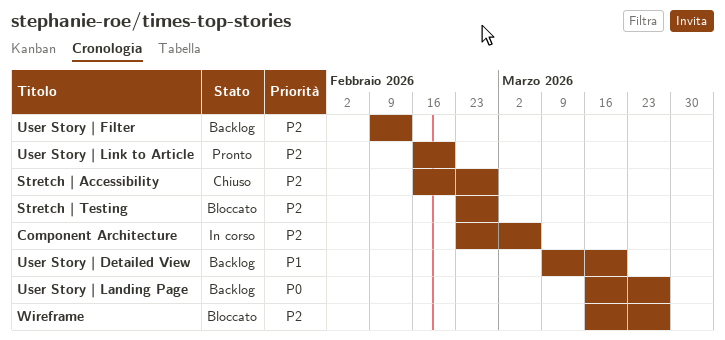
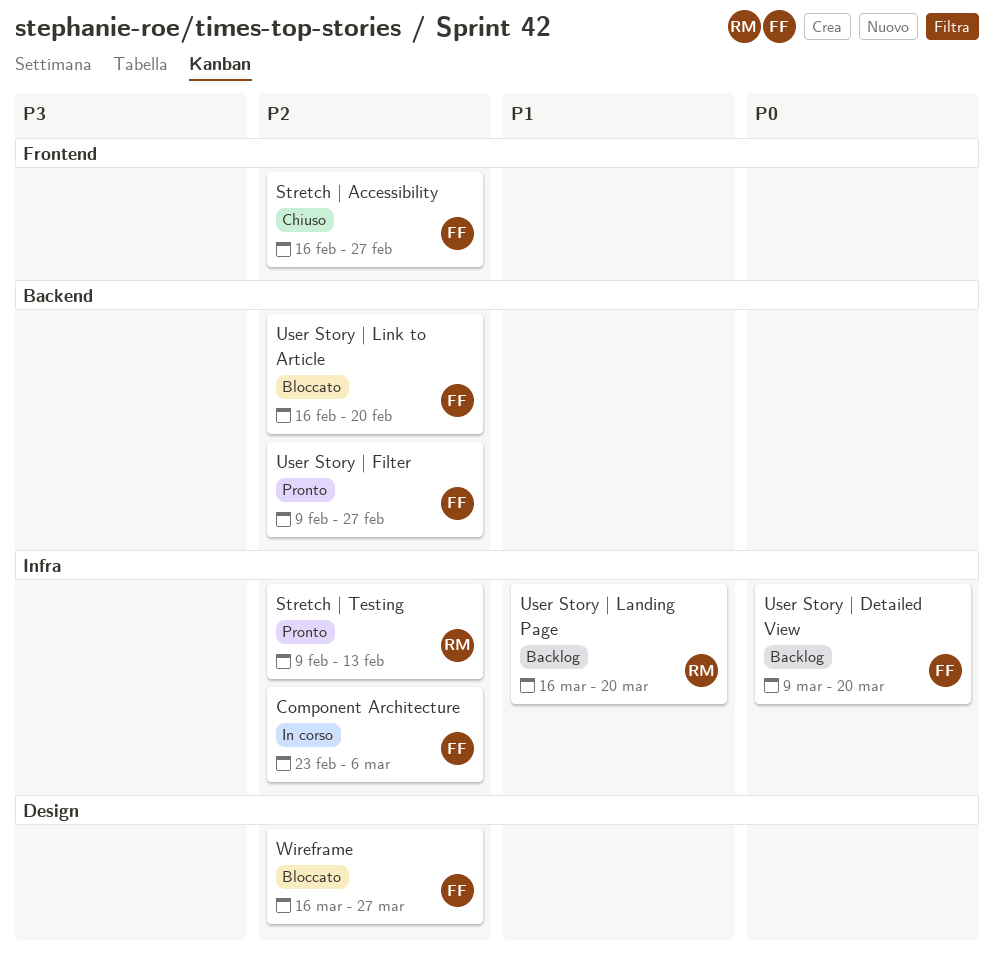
Stretch | Testing, status: Bloccato -> Pronto
Stretch | Testing, start: Feb 23 -> Feb 9
Stretch | Testing, due: Feb 27 -> Feb 13
User Story | Detailed View, priority: P1 -> P0
User Story | Filter, status: Backlog -> Pronto
User Story | Filter, due: Feb 13 -> Feb 27
User Story | Landing Page, priority: P0 -> P1
User Story | Landing Page, due: Mar 27 -> Mar 20
User Story | Link to Article, status: Pronto -> Bloccato

